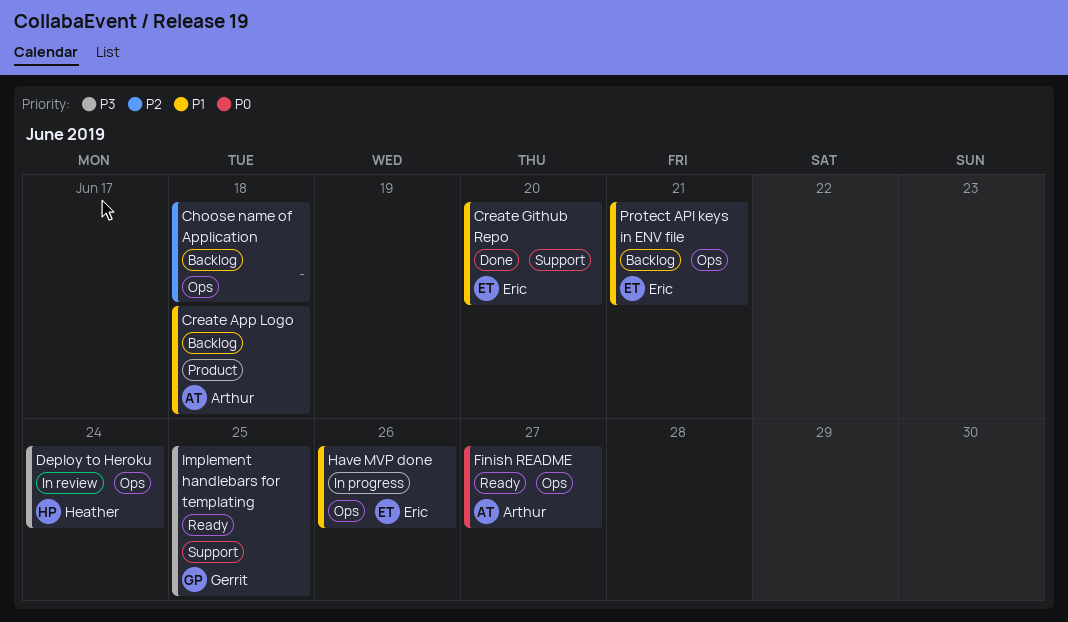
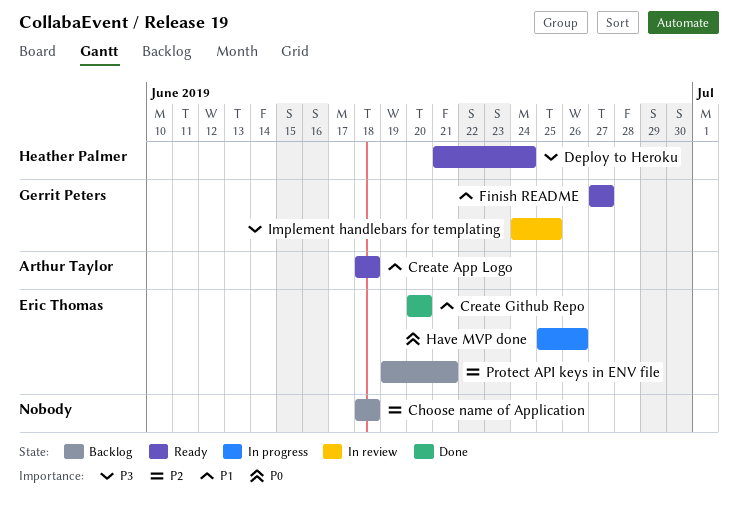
Create App Logo, status: Backlog -> Ready
Deploy to Heroku, status: In review -> Ready
Finish README, owner: Arthur Taylor -> Gerrit Peters
Finish README, priority: P0 -> P1
Have MVP done, priority: P1 -> P0
Implement handlebars for templating, status: Ready -> In review
Protect API keys in ENV file, priority: P1 -> P2

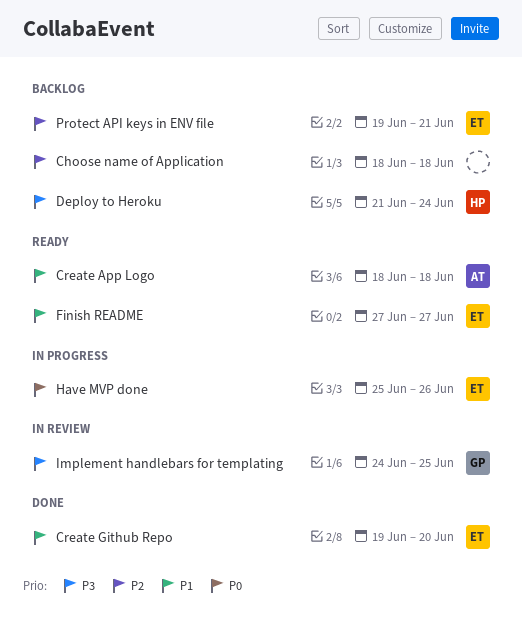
Create Github Repo, start: Jun 20 -> Jun 19
Deploy to Heroku, status: Ready -> Backlog
Finish README, owner: Gerrit Peters -> Eric Thomas

